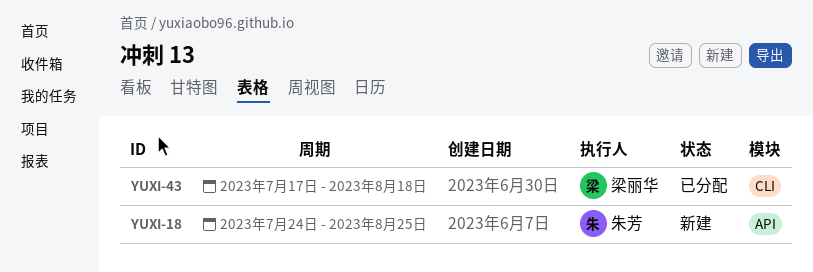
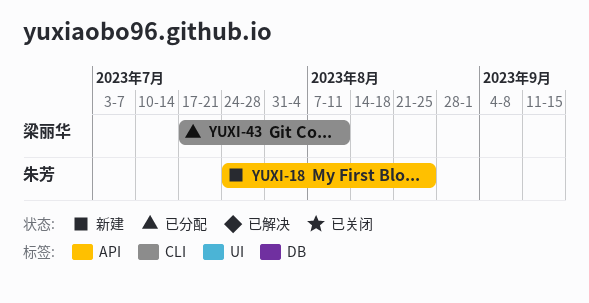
YUXI-43, due: Aug 18 -> Aug 11

